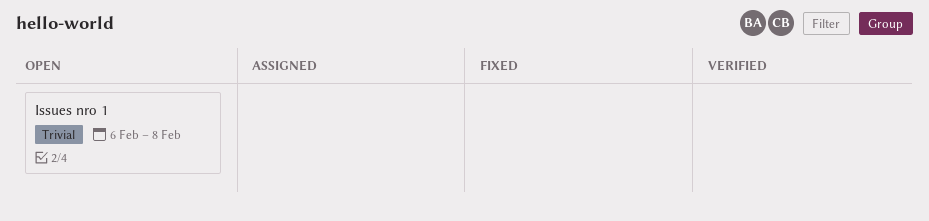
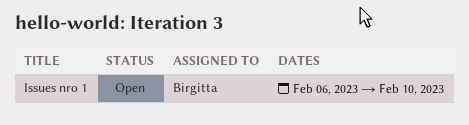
Issues nro 1, due: Feb 8 -> Feb 10

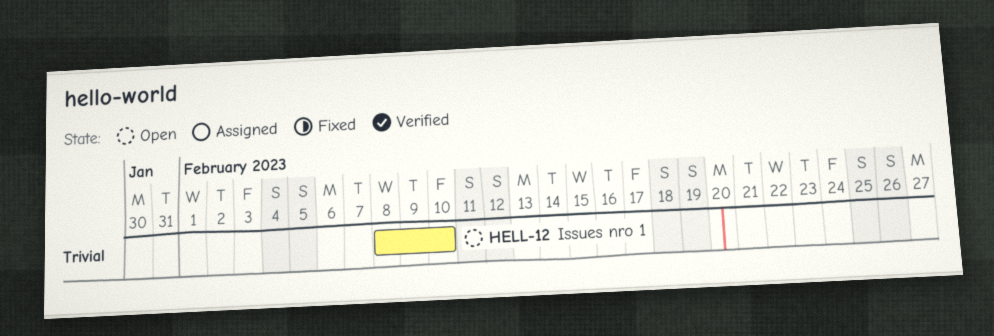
Issues nro 1, start: Feb 6 -> Feb 8

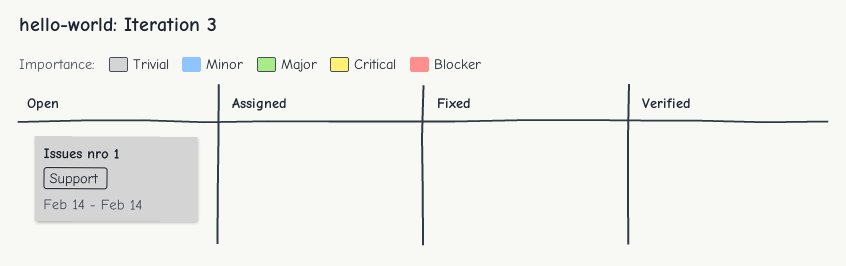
Issues nro 1, start: Feb 8 -> Feb 14
Issues nro 1, due: Feb 10 -> Feb 14

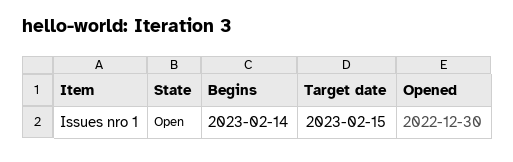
Issues nro 1, due: Feb 14 -> Feb 15

